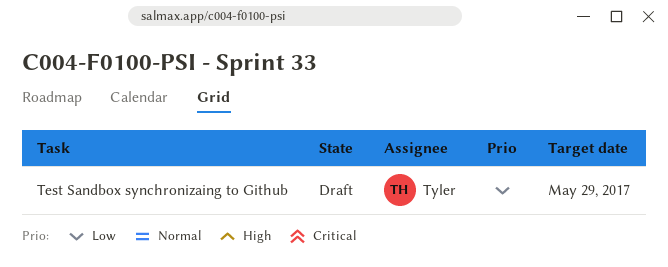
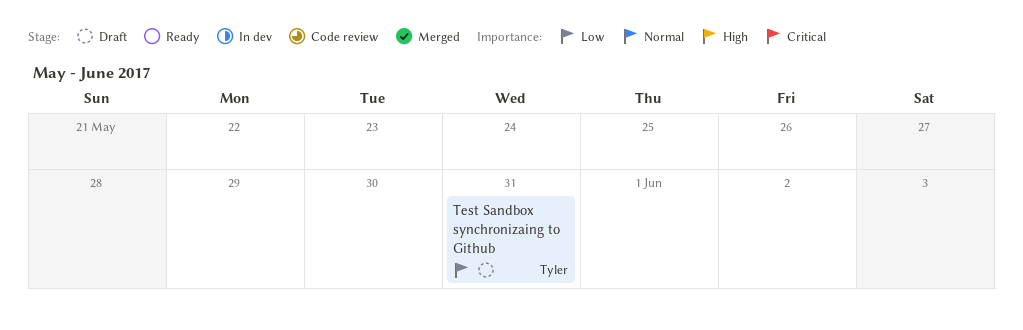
Test Sandbox synchronizaing to Github, due: May 29 -> May 31

